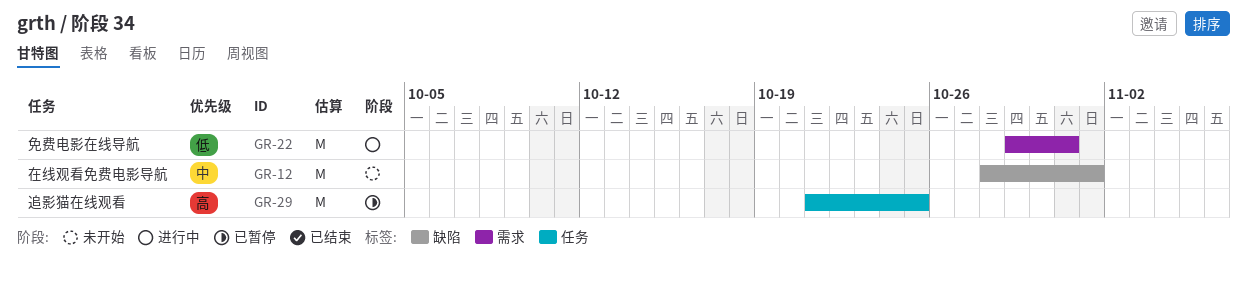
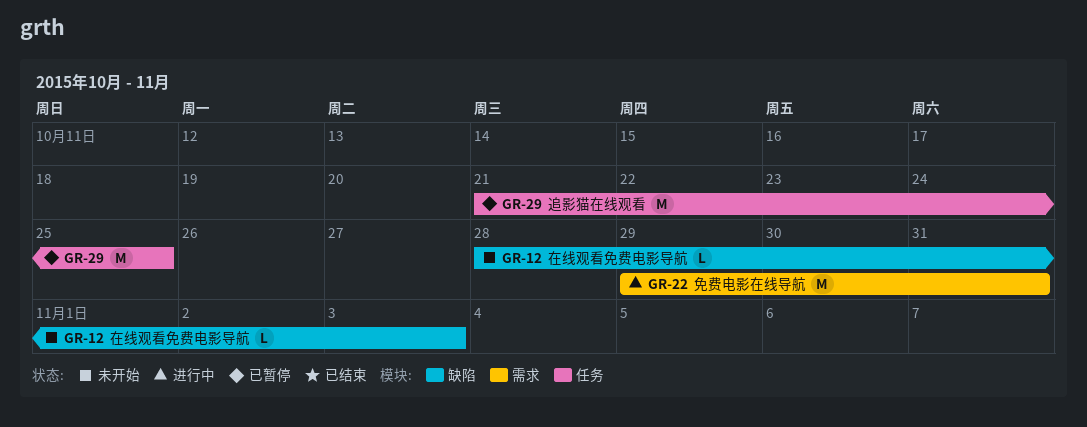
GR-12, estimate: M -> L
GR-12, due: Nov 1 -> Nov 3

